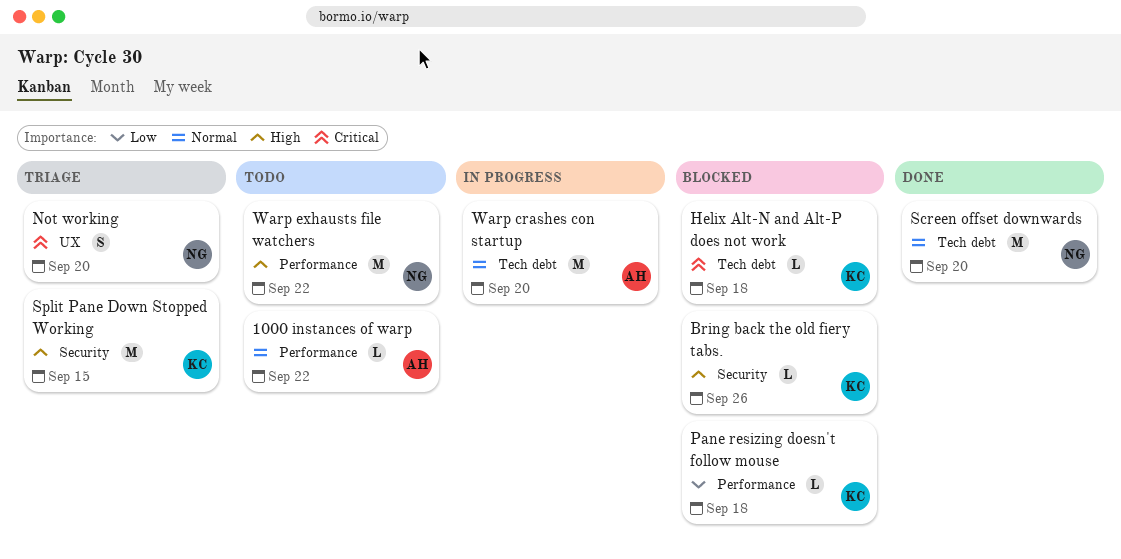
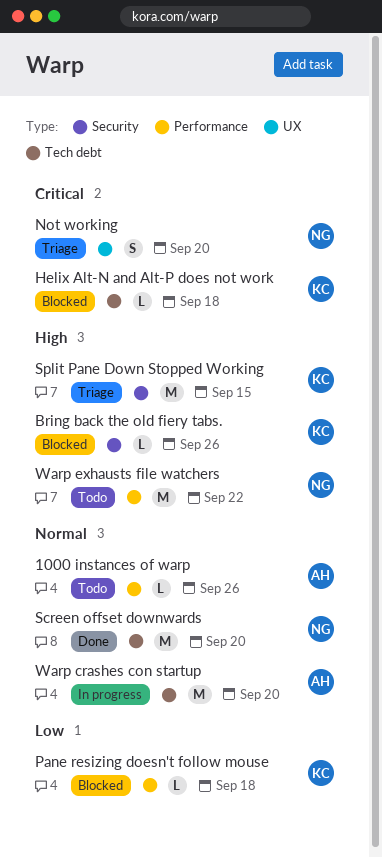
1000 instances of warp, due: Sep 22 -> Sep 26

